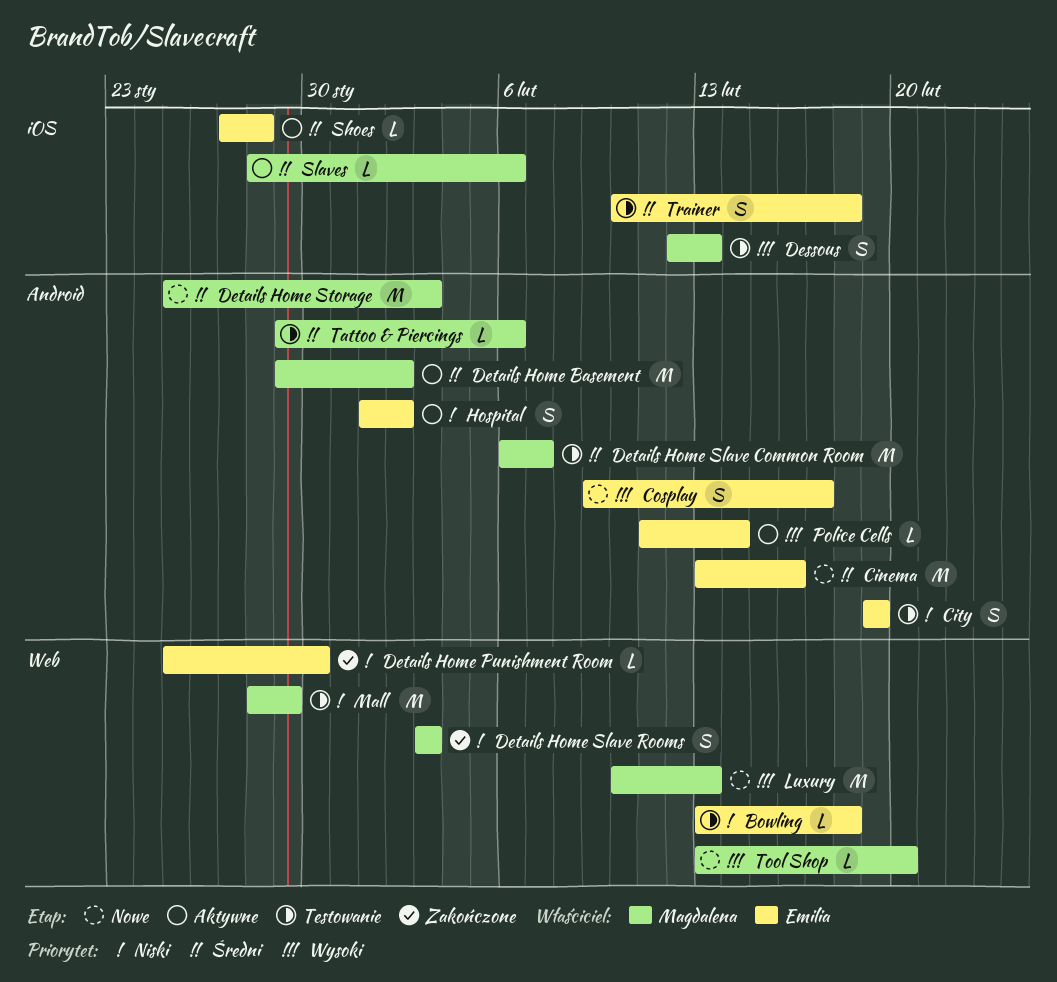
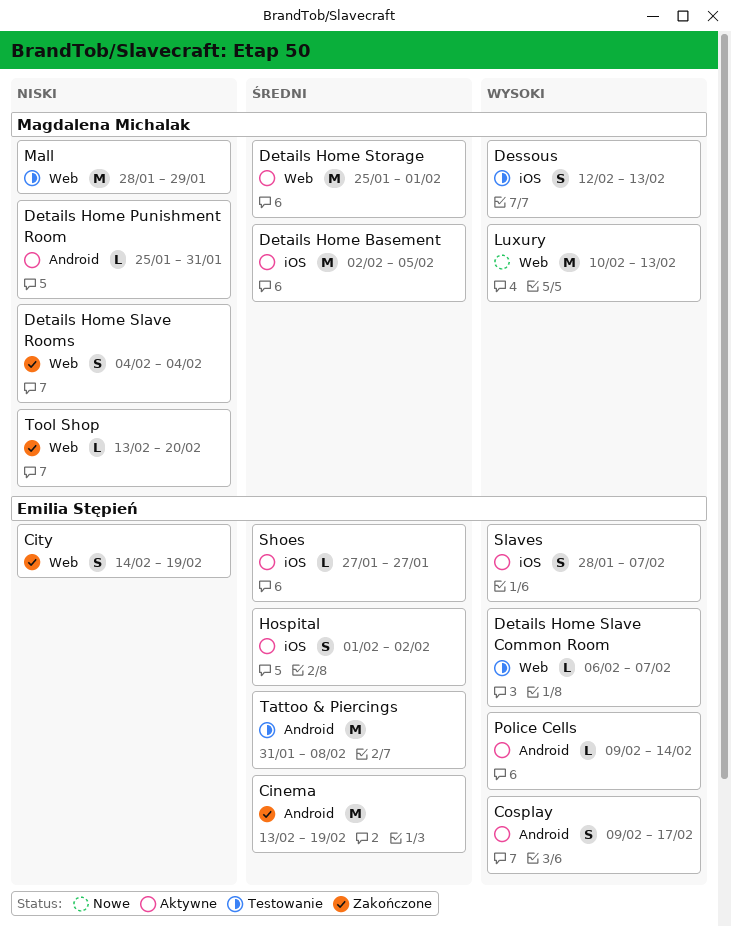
Bowling: present -> none
Cinema, status: Nowe -> Zakończone
Cinema, due: Feb 16 -> Feb 19
City, status: Testowanie -> Zakończone
City, label: Android -> Web
City, start: Feb 19 -> Feb 14
Cosplay, status: Nowe -> Aktywne
Details Home Basement, label: Android -> iOS
Details Home Basement, start: Jan 29 -> Feb 2
Details Home Basement, due: Feb 2 -> Feb 5
Details Home Punishment Room, status: Zakończone -> Aktywne
Details Home Punishment Room, owner: Emilia Stępień -> Magdalena Michalak
Details Home Punishment Room, label: Web -> Android
Details Home Punishment Room, due: Jan 30 -> Jan 31
Details Home Slave Common Room, owner: Magdalena Michalak -> Emilia Stępień
Details Home Slave Common Room, priority: Średni -> Wysoki
Details Home Slave Common Room, label: Android -> Web
Details Home Slave Common Room, estimate: M -> L
Details Home Slave Rooms, start: Feb 3 -> Feb 4
Details Home Slave Rooms, due: Feb 3 -> Feb 4
Details Home Storage, status: Nowe -> Aktywne
Details Home Storage, label: Android -> Web
Details Home Storage, due: Feb 3 -> Feb 1
Hospital, priority: Niski -> Średni
Hospital, label: Android -> iOS
Police Cells, start: Feb 11 -> Feb 9
Shoes, due: Jan 28 -> Jan 27
Slaves, owner: Magdalena Michalak -> Emilia Stępień
Slaves, priority: Średni -> Wysoki
Slaves, estimate: L -> S
Slaves, due: Feb 6 -> Feb 7
Tattoo & Piercings, owner: Magdalena Michalak -> Emilia Stępień
Tattoo & Piercings, estimate: L -> M
Tattoo & Piercings, start: Jan 29 -> Jan 31
Tattoo & Piercings, due: Feb 6 -> Feb 8
Tool Shop, status: Nowe -> Zakończone
Tool Shop, priority: Wysoki -> Niski
Trainer: present -> none

